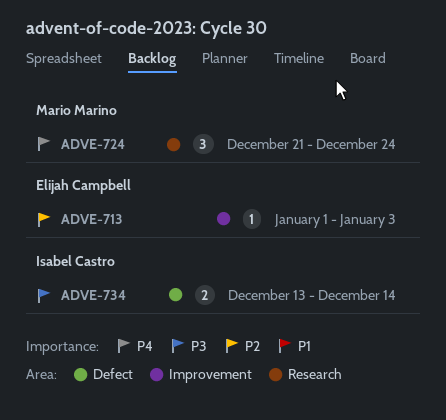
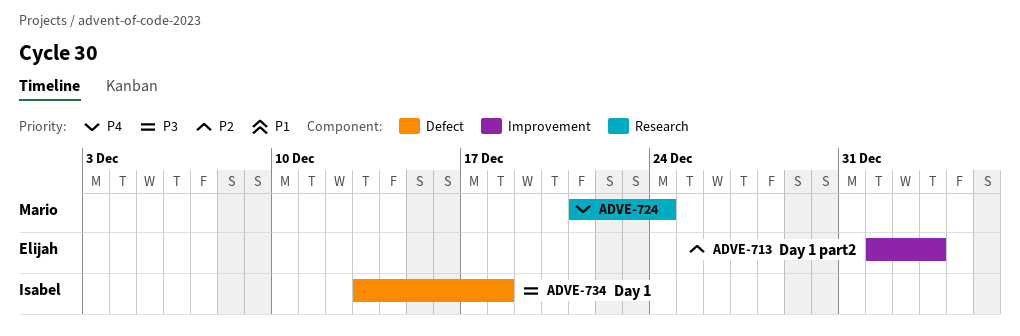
ADVE-734, due: Dec 14 -> Dec 18

